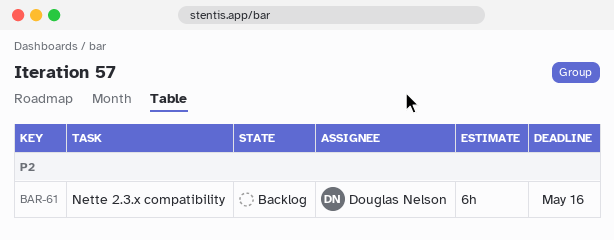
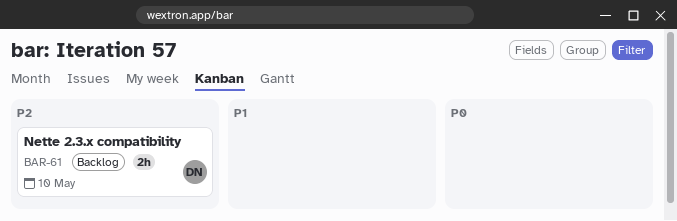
BAR-61, estimate: 6h -> 2h
BAR-61, due: May 16 -> May 10

